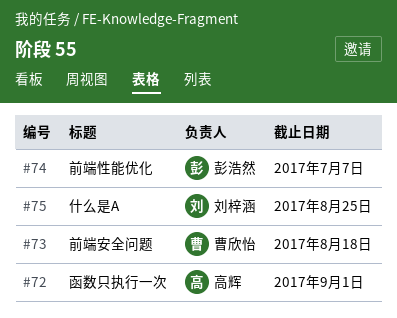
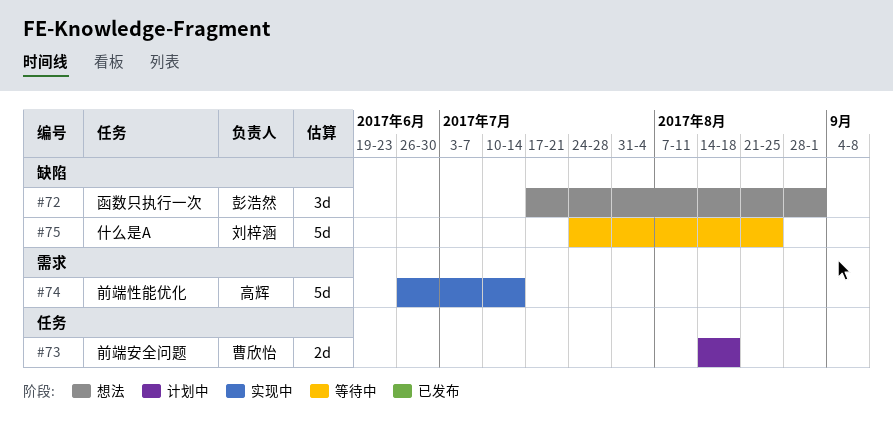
#72, owner: 高辉 -> 彭浩然
#74, owner: 彭浩然 -> 高辉
#74, due: Jul 7 -> Jul 14

